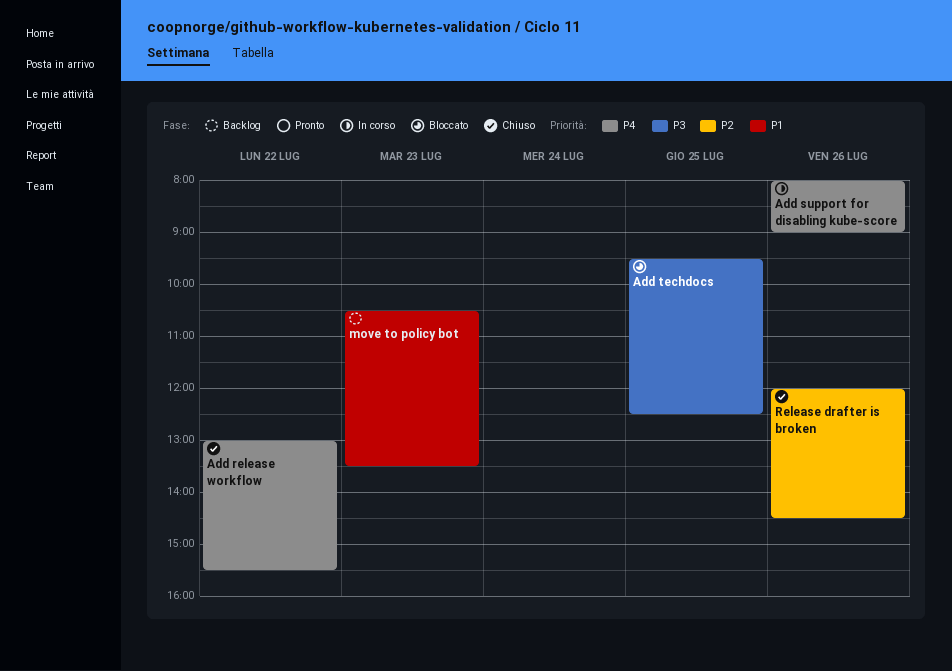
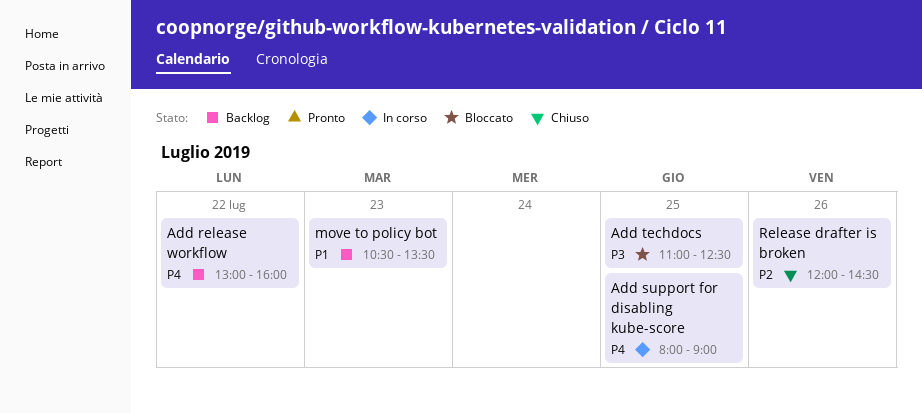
Add release workflow, status: Chiuso -> Backlog
Add release workflow, ends: 15:30 -> 16:00
Add support for disabling kube-score, day: Jul 26 -> Jul 25
Add techdocs, begins: 09:30 -> 11:00

